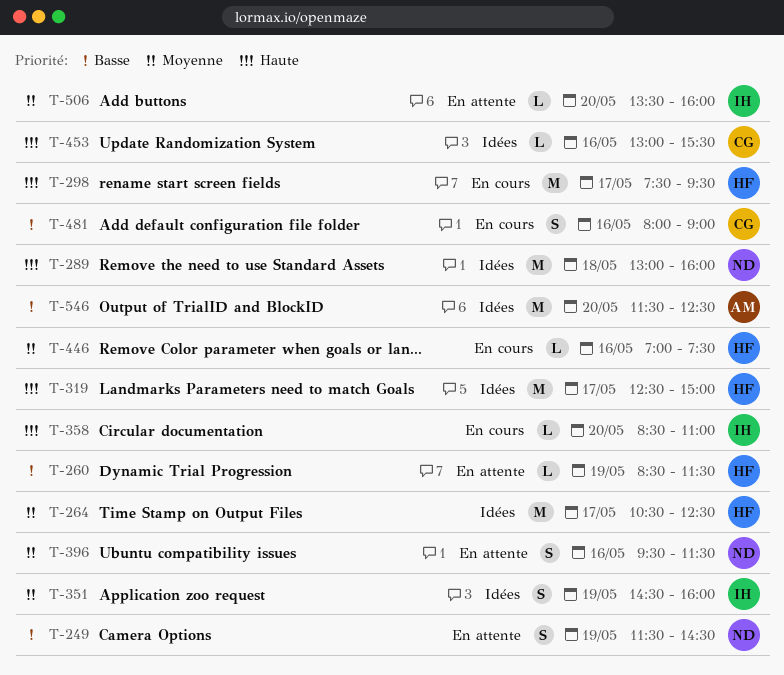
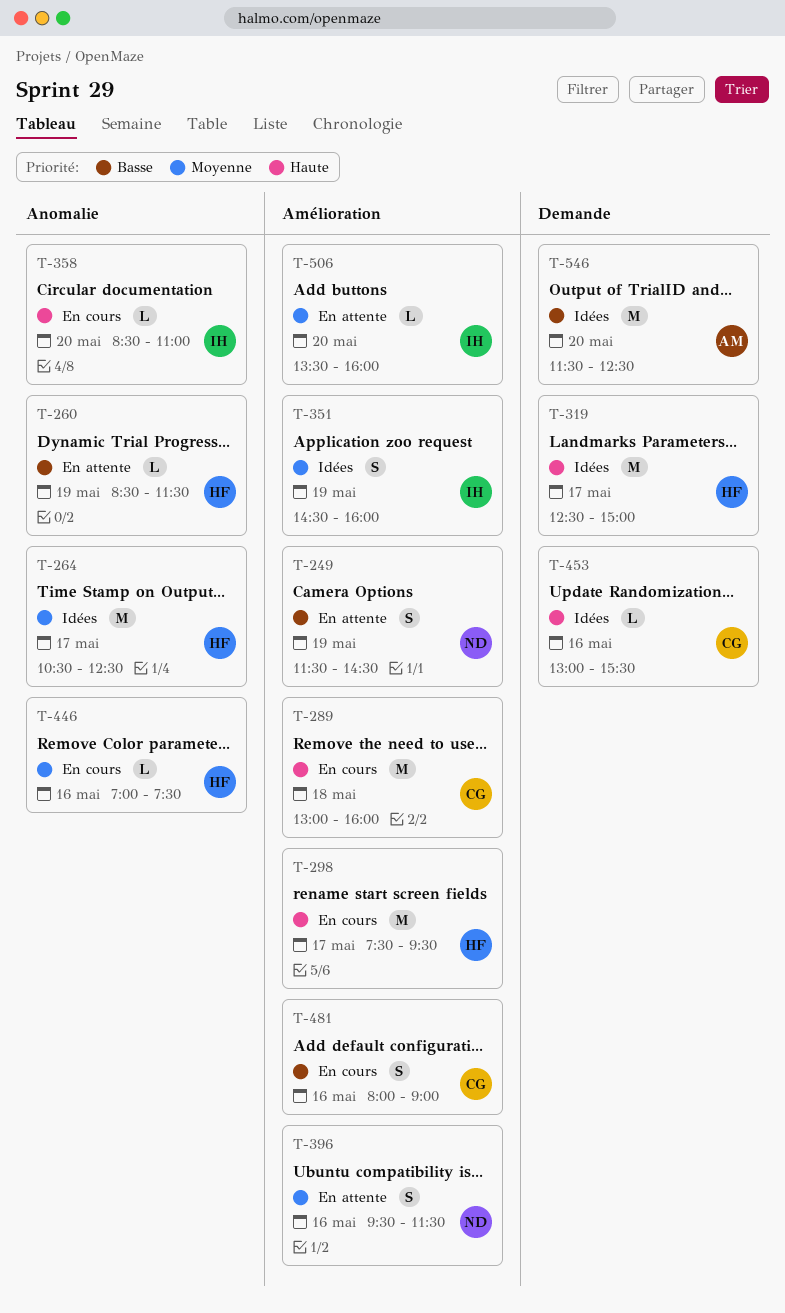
T-289, status: Idées -> En cours
T-289, owner: ND -> CG

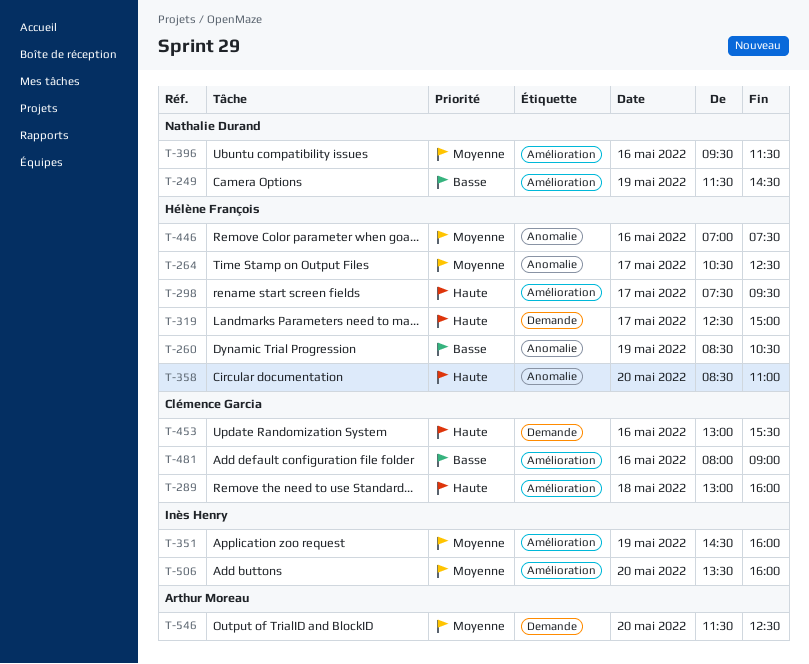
T-260, ends: 11:30 -> 10:30
T-358, owner: Inès Henry -> Hélène François
T-546, priority: Basse -> Moyenne

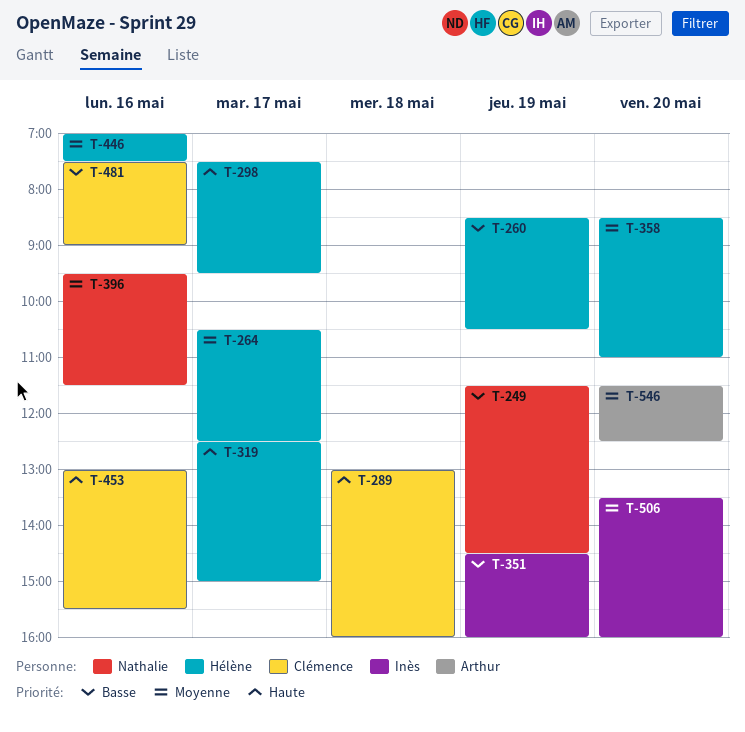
T-351, priority: Moyenne -> Basse
T-358, priority: Haute -> Moyenne
T-481, begins: 08:00 -> 07:30

